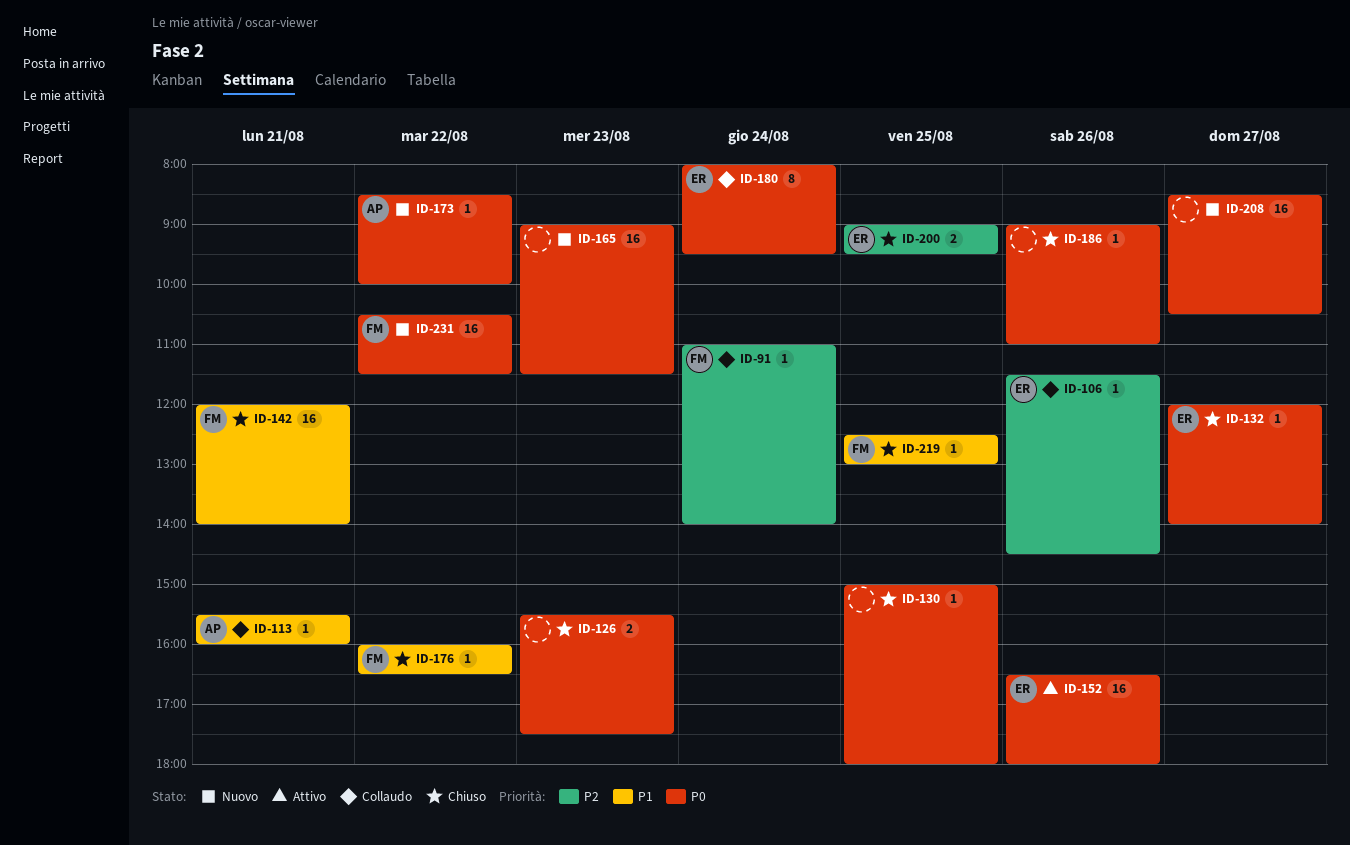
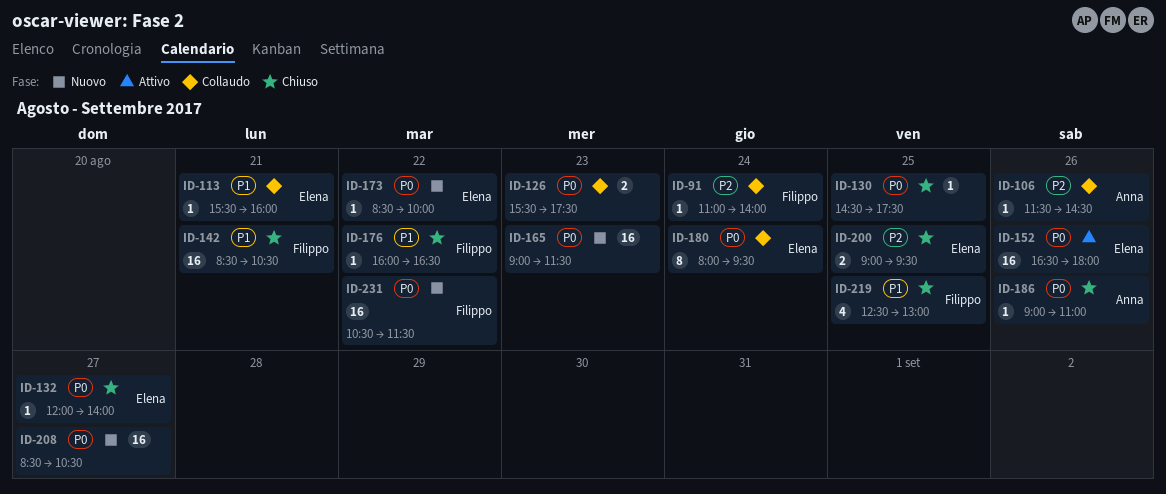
ID-106, owner: Elena -> Anna
ID-113, owner: Anna -> Elena
ID-126, status: Chiuso -> Collaudo
ID-130, begins: 15:00 -> 14:30
ID-130, ends: 18:00 -> 17:30
ID-142, begins: 12:00 -> 08:30
ID-142, ends: 14:00 -> 10:30
ID-173, owner: Anna -> Elena
ID-186, owner: none -> Anna
ID-219, estimate: 1 -> 4

